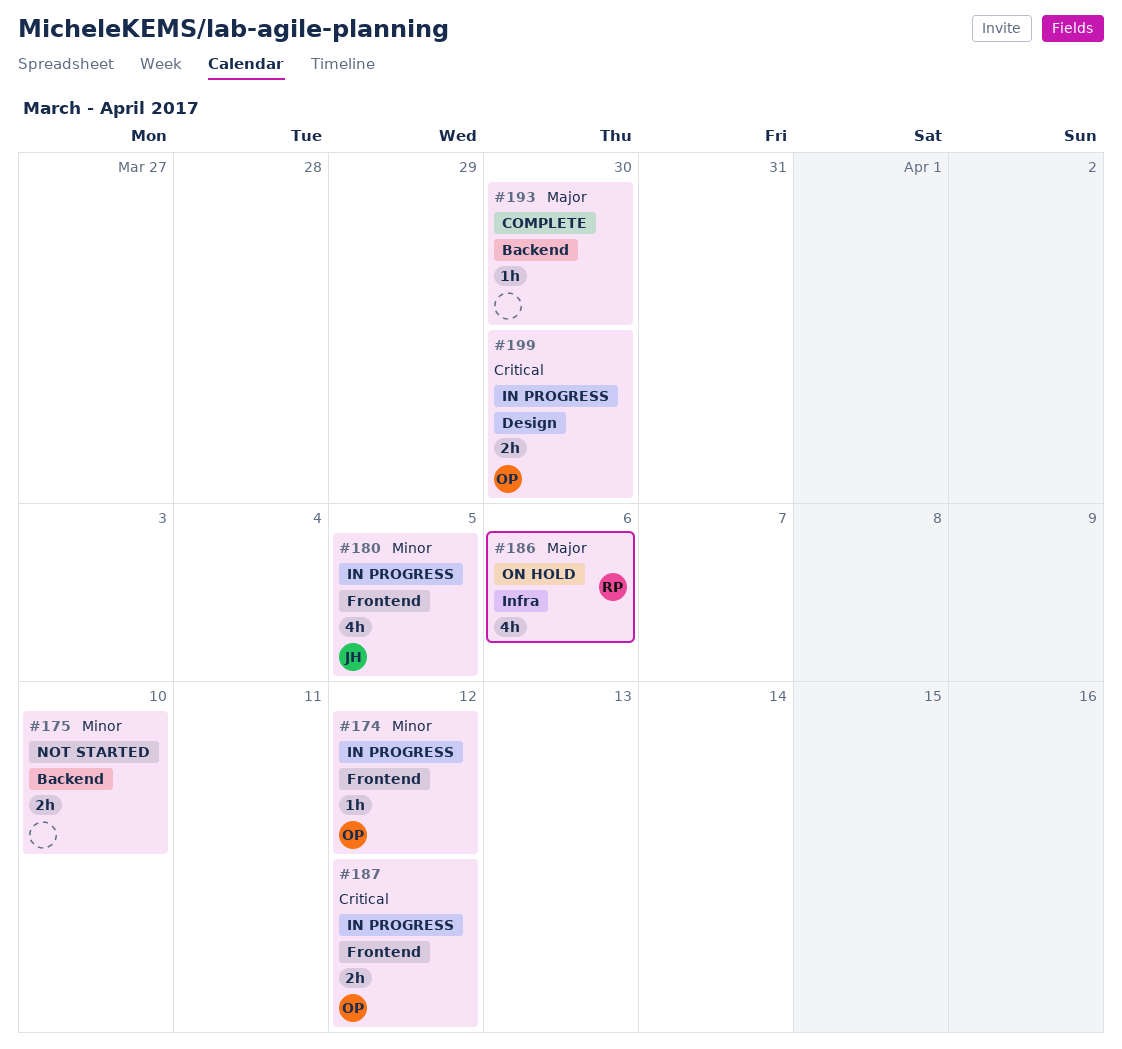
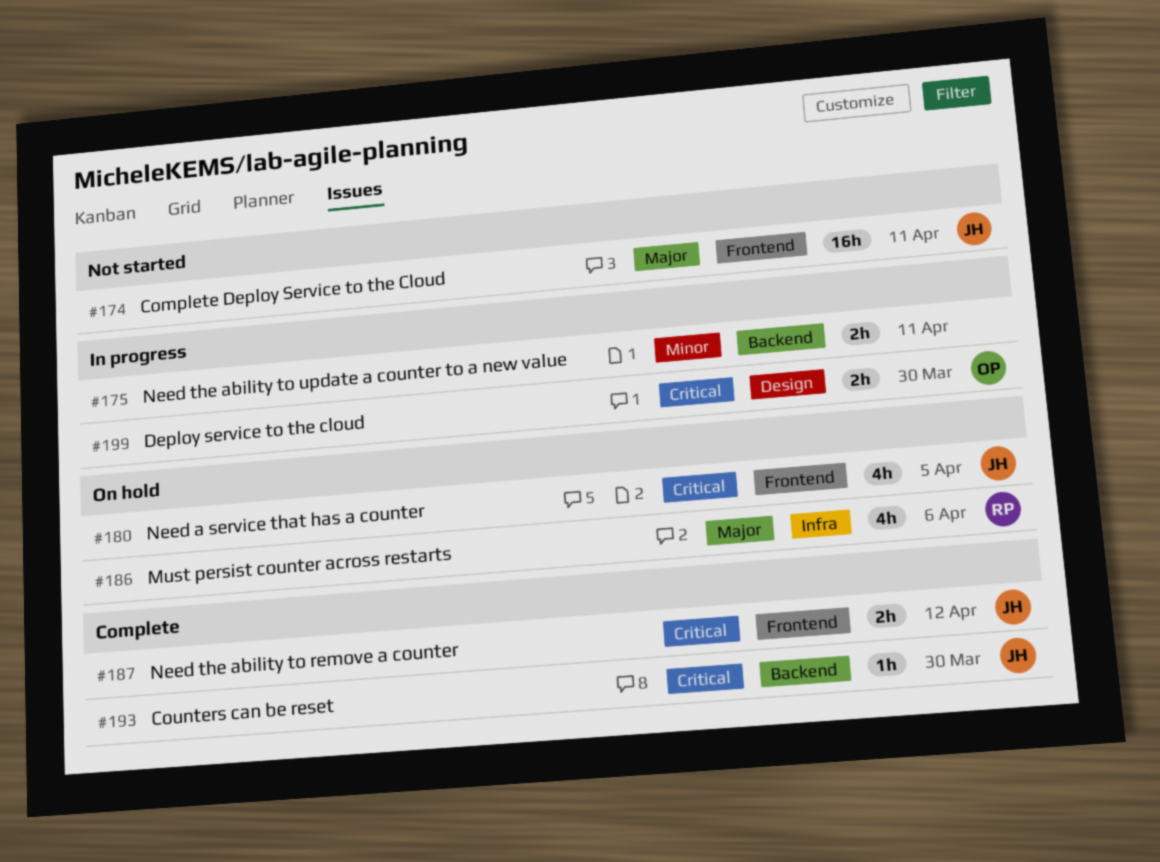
#174, status: In progress -> Not started
#174, owner: OP -> JH
#174, priority: Minor -> Major
#174, estimate: 1h -> 16h
#174, due: Apr 12 -> Apr 11
#175, status: Not started -> In progress
#175, due: Apr 10 -> Apr 11
#180, status: In progress -> On hold
#180, priority: Minor -> Critical
#187, status: In progress -> Complete
#187, owner: OP -> JH
#193, owner: none -> JH
#193, priority: Major -> Critical

